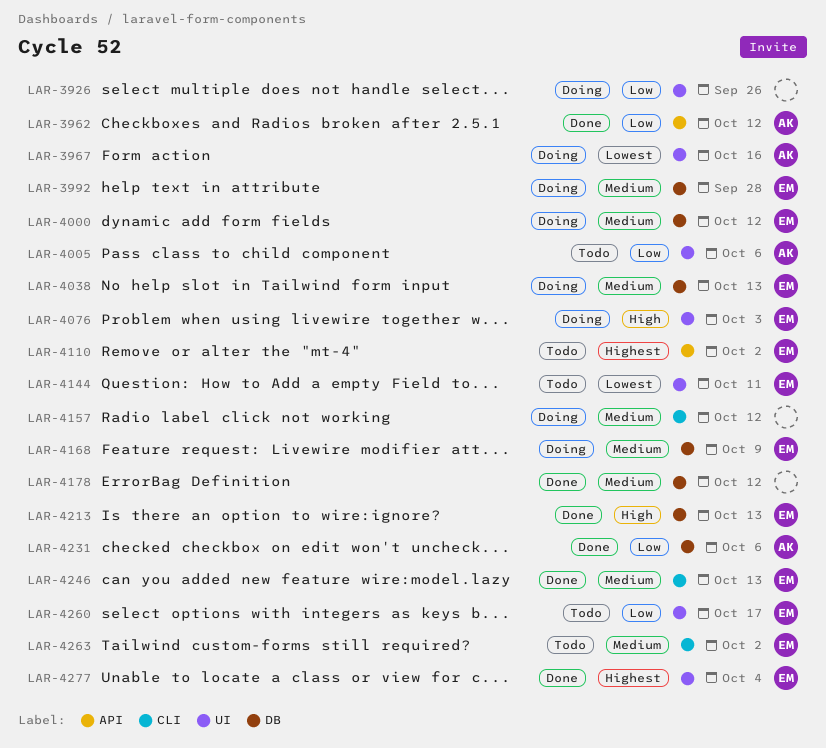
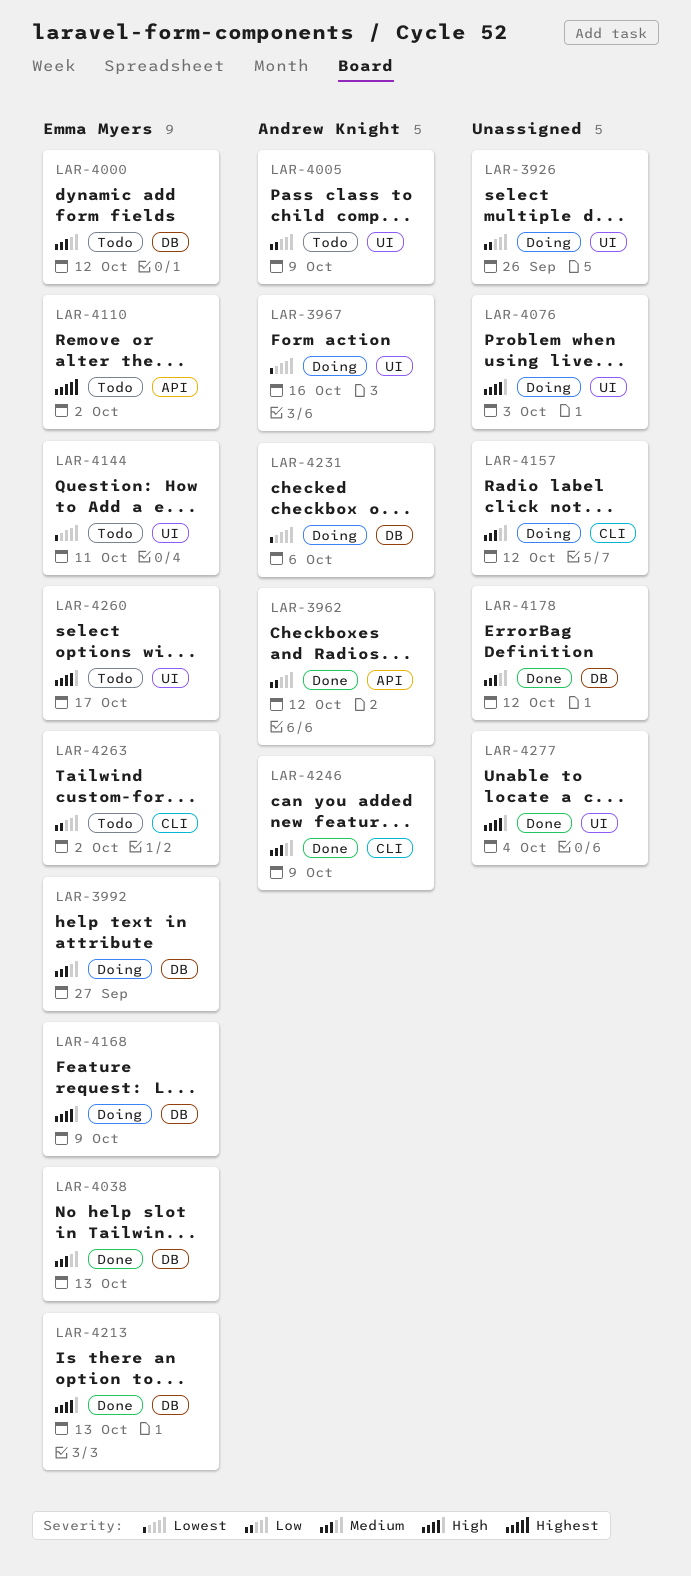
LAR-3992, due: Sep 28 -> Sep 27
LAR-4000, status: Doing -> Todo
LAR-4005, due: Oct 6 -> Oct 9
LAR-4038, status: Doing -> Done
LAR-4076, owner: Emma Myers -> none
LAR-4168, priority: Medium -> High
LAR-4231, status: Done -> Doing
LAR-4231, priority: Low -> Lowest
LAR-4246, owner: Emma Myers -> Andrew Knight
LAR-4246, due: Oct 13 -> Oct 9
LAR-4260, priority: Low -> High
LAR-4263, priority: Medium -> Low
LAR-4277, owner: Emma Myers -> none
LAR-4277, priority: Highest -> High

